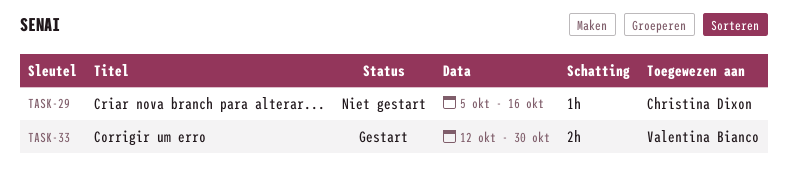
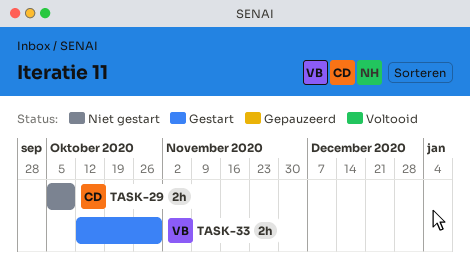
TASK-29, estimate: 1h -> 2h
TASK-29, due: Oct 16 -> Oct 9

